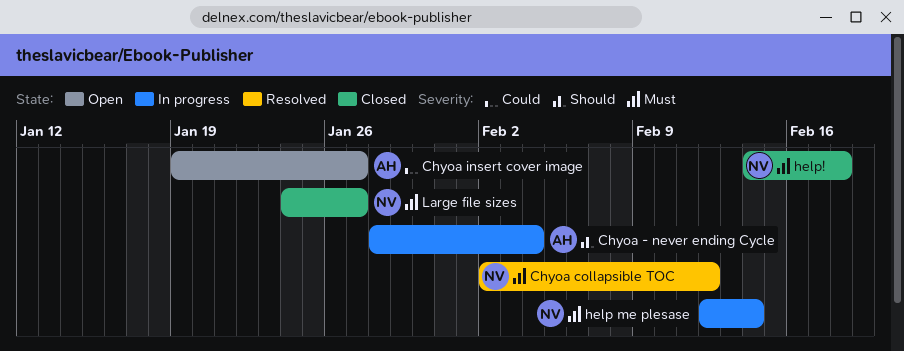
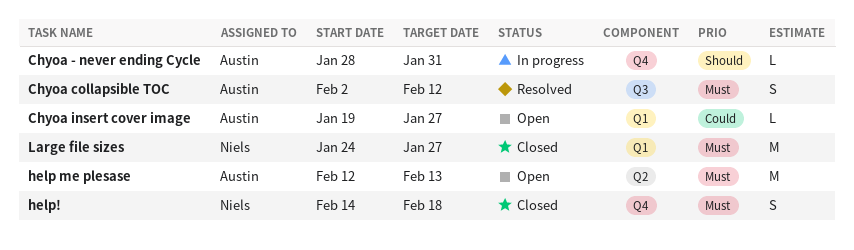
Chyoa - never ending Cycle, due: Feb 4 -> Jan 31
Chyoa collapsible TOC, owner: Niels -> Austin
help me plesase, status: In progress -> Open
help me plesase, owner: Niels -> Austin
help me plesase, due: Feb 14 -> Feb 13

